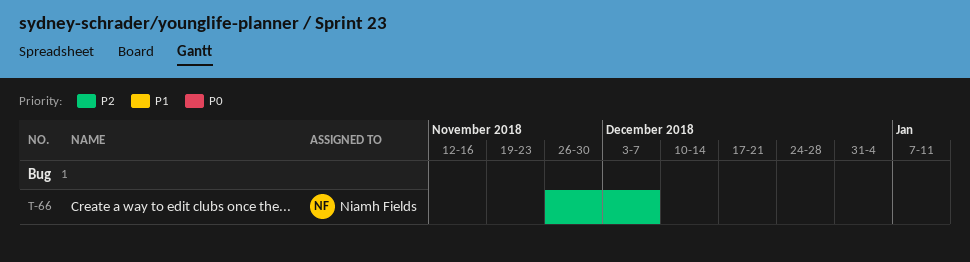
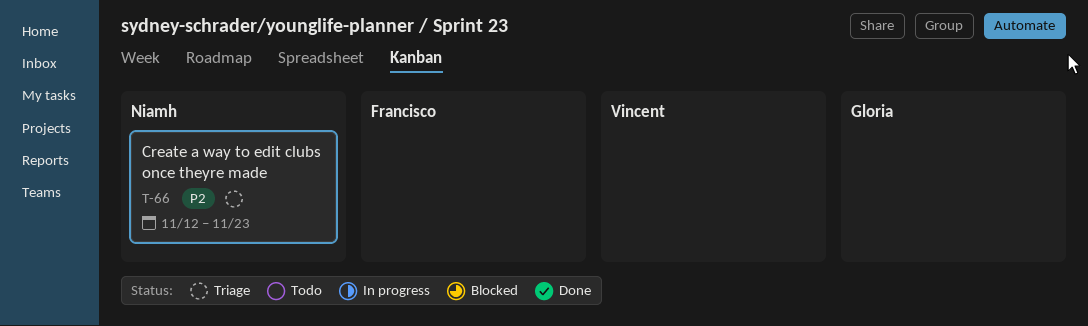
T-66, start: Nov 26 -> Nov 12
T-66, due: Dec 7 -> Nov 23

